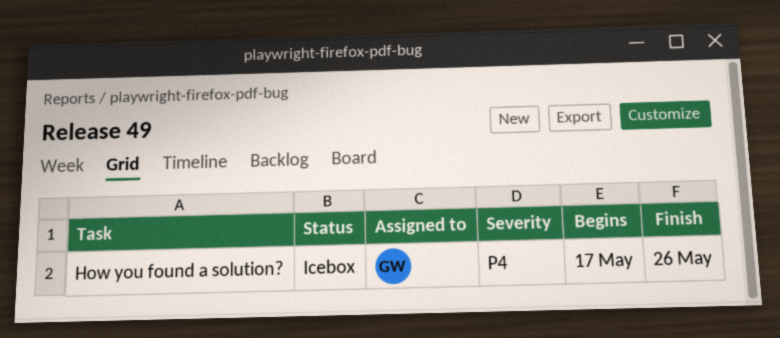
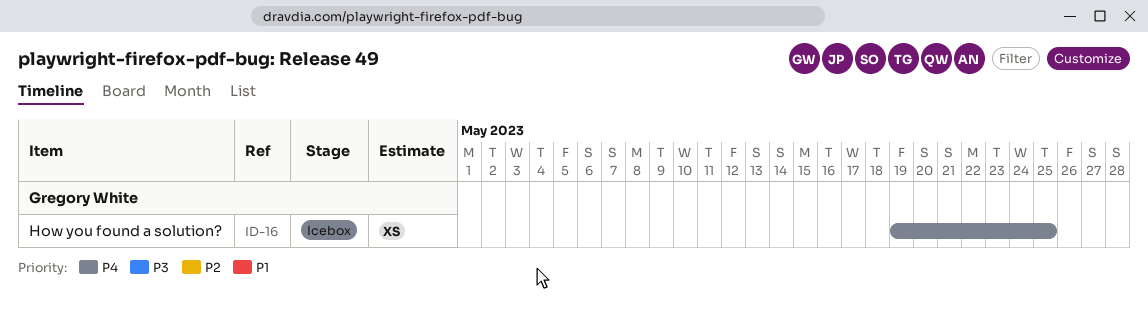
How you found a solution?, start: May 17 -> May 19
How you found a solution?, due: May 26 -> May 25

